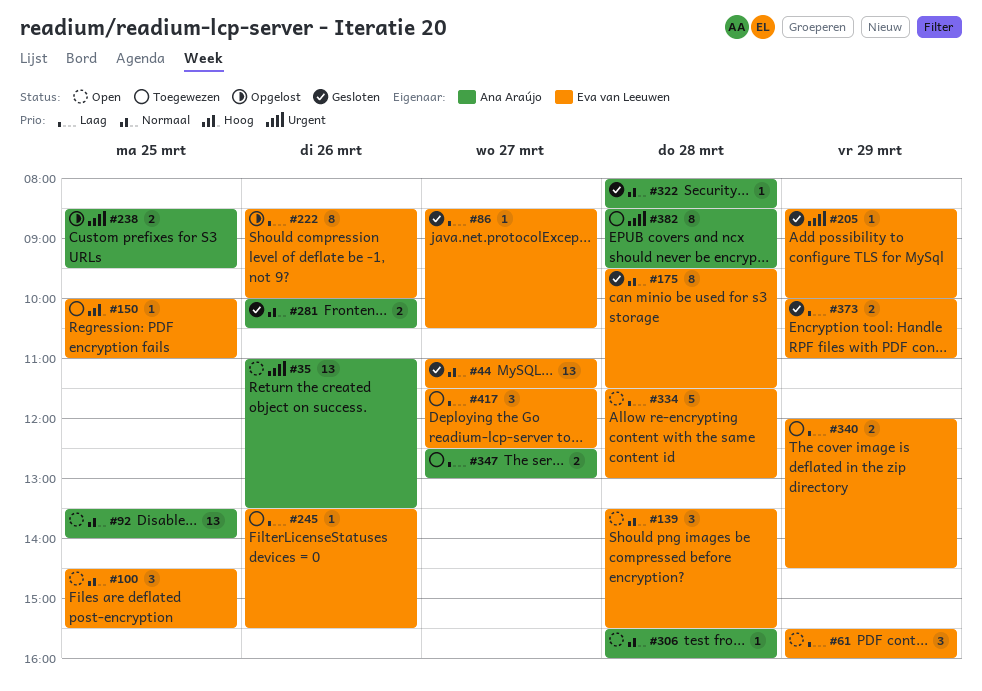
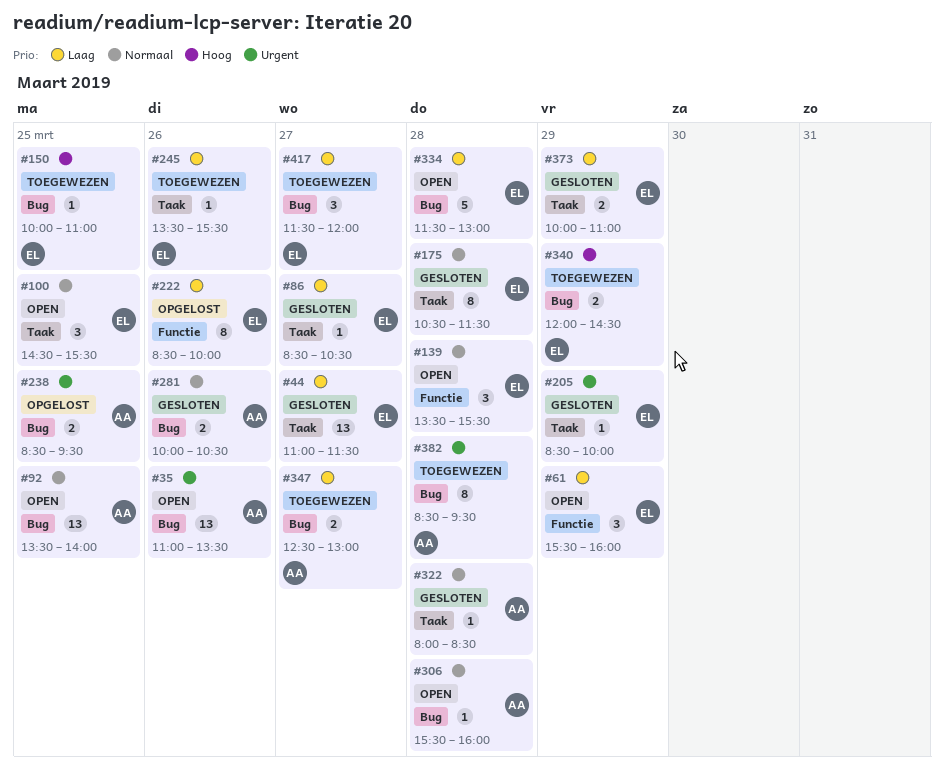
#44, priority: Normaal -> Laag
#175, begins: 09:30 -> 10:30
#340, priority: Laag -> Hoog
#417, ends: 12:30 -> 12:00

